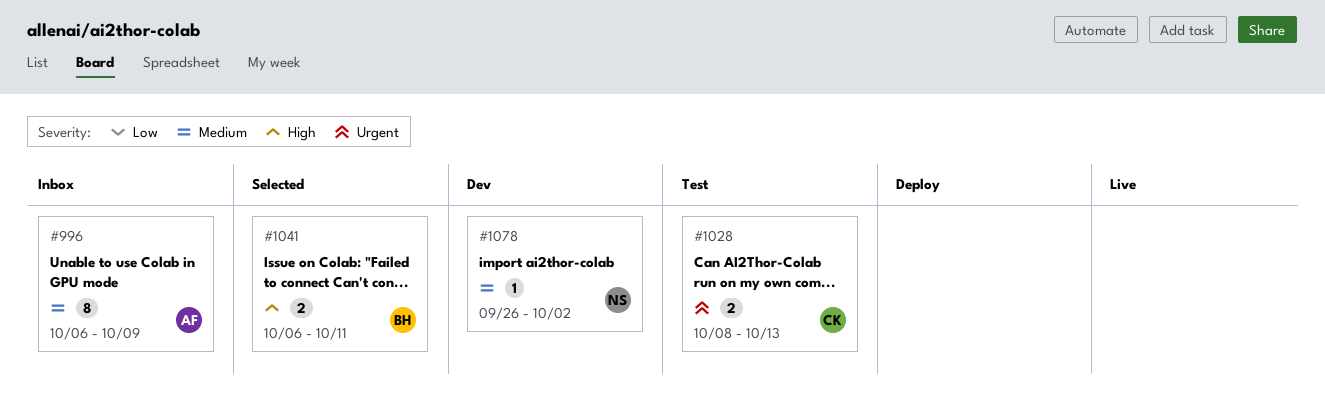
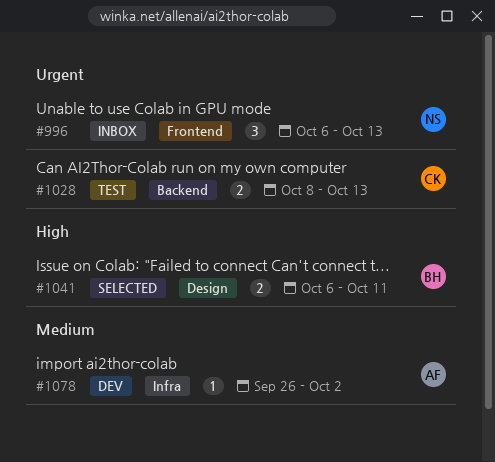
#996, owner: AF -> NS
#996, priority: Medium -> Urgent
#996, estimate: 8 -> 3
#996, due: Oct 9 -> Oct 13
#1078, owner: NS -> AF

